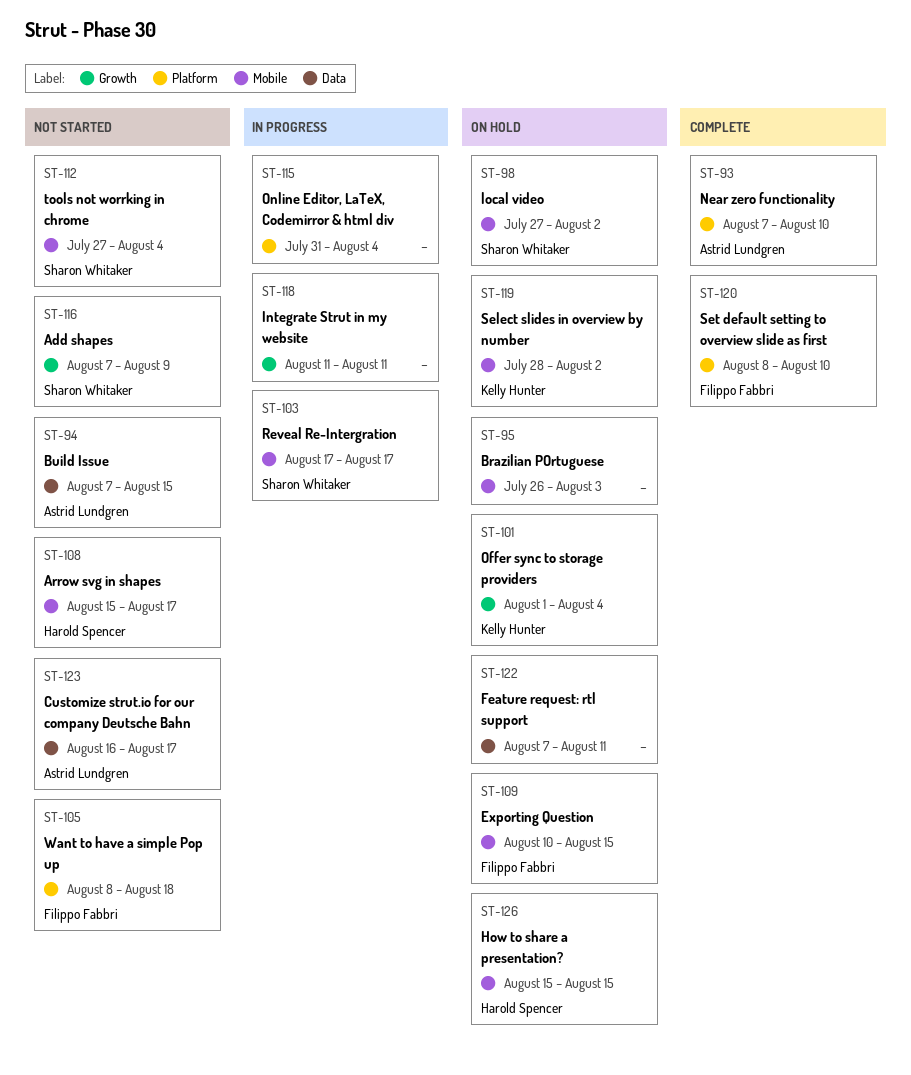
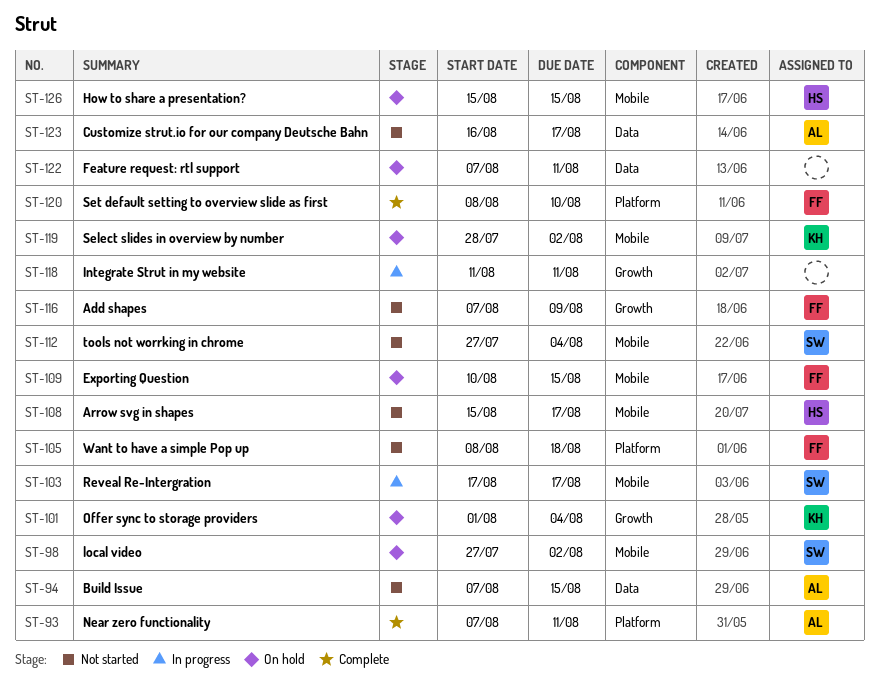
ST-93, due: Aug 10 -> Aug 11
ST-95: present -> none
ST-115: present -> none
ST-116, owner: Sharon Whitaker -> Filippo Fabbri

